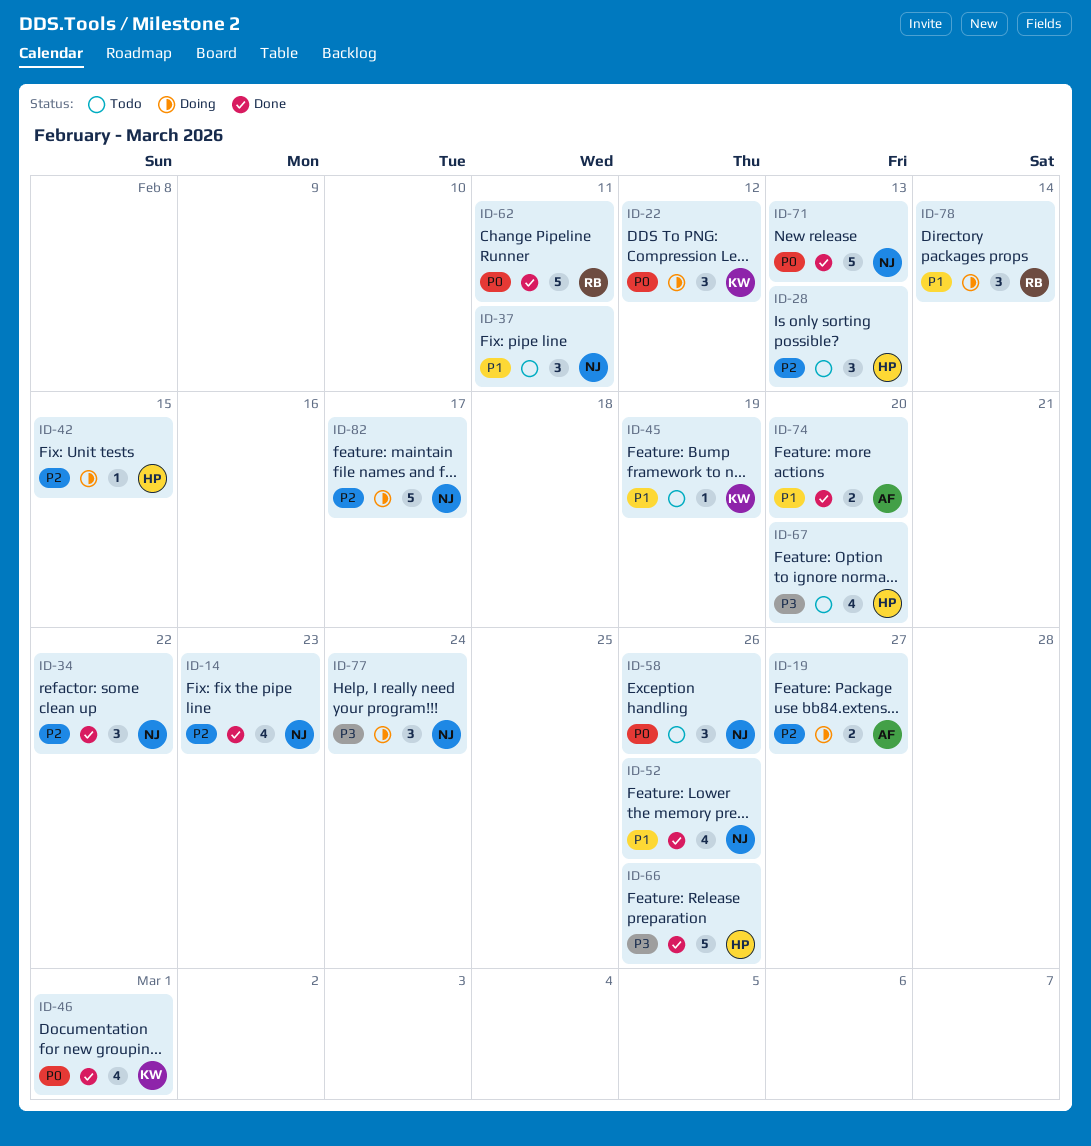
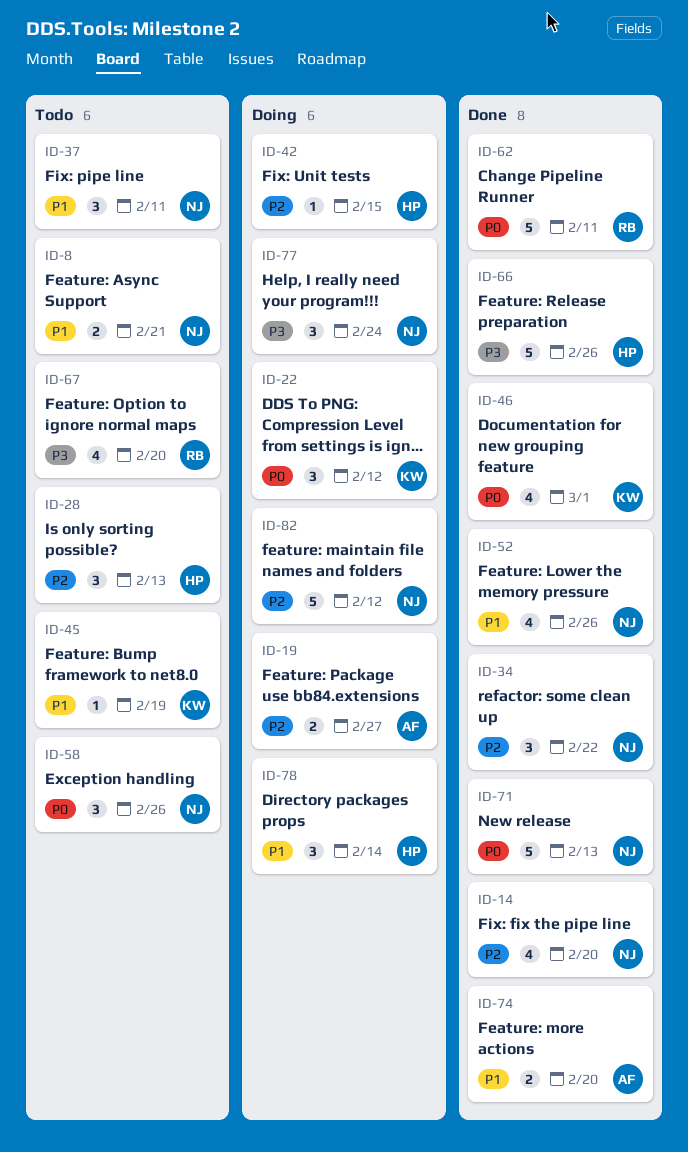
ID-8: none -> present
ID-14, due: Feb 23 -> Feb 20
ID-67, owner: HP -> RB
ID-78, owner: RB -> HP
ID-82, due: Feb 17 -> Feb 12

